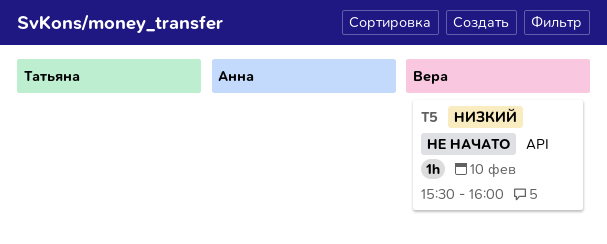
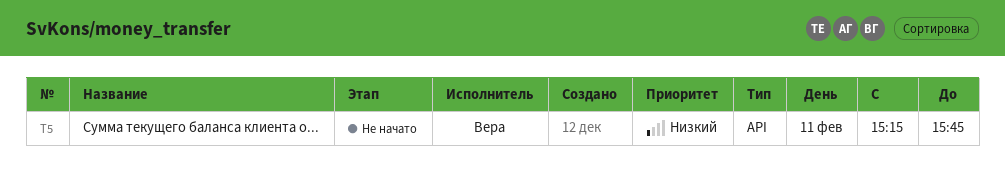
T5, day: Feb 10 -> Feb 11
T5, begins: 15:30 -> 15:15
T5, ends: 16:00 -> 15:45

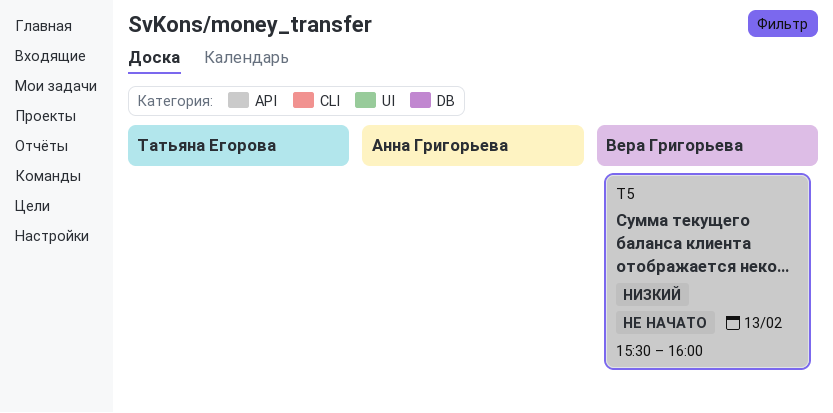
T5, day: Feb 11 -> Feb 13
T5, begins: 15:15 -> 15:30
T5, ends: 15:45 -> 16:00

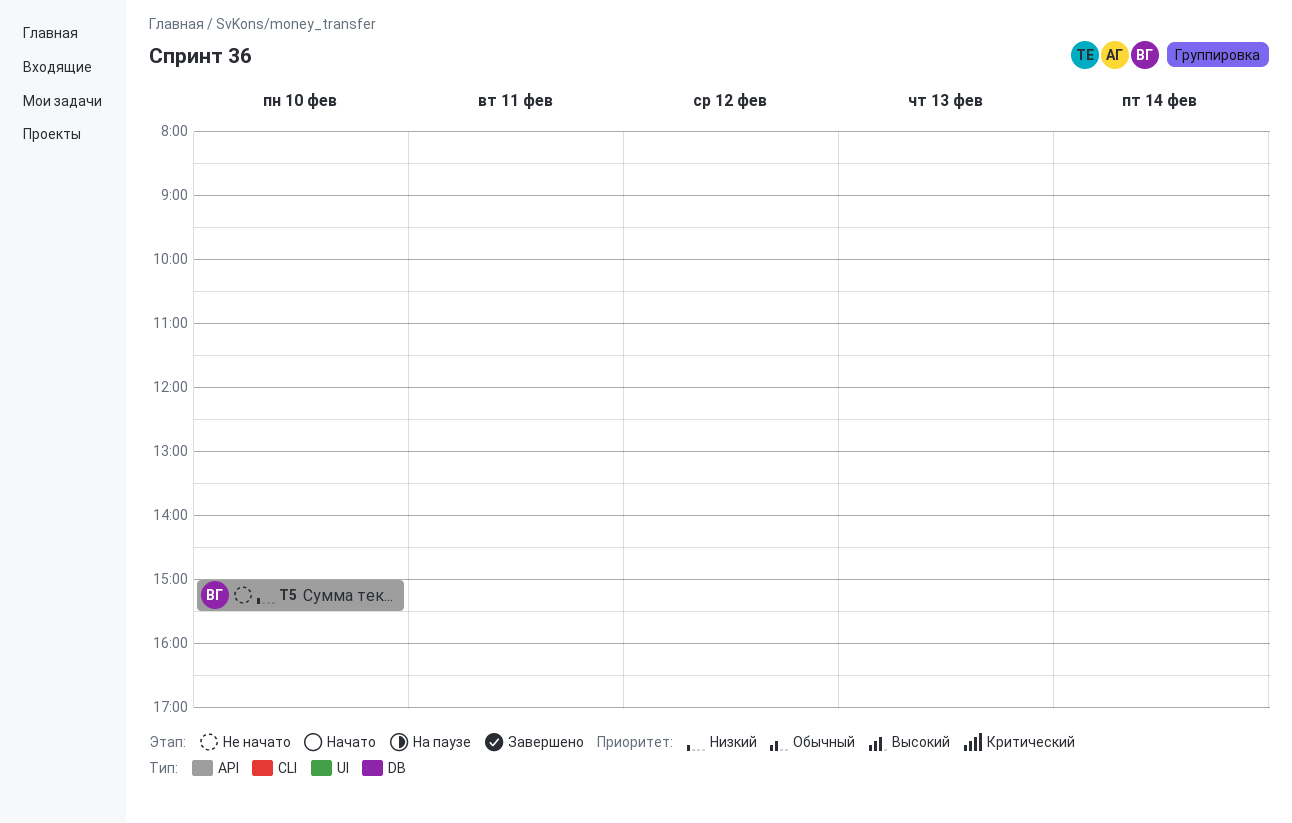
T5, day: Feb 13 -> Feb 10
T5, begins: 15:30 -> 15:00
T5, ends: 16:00 -> 15:30

